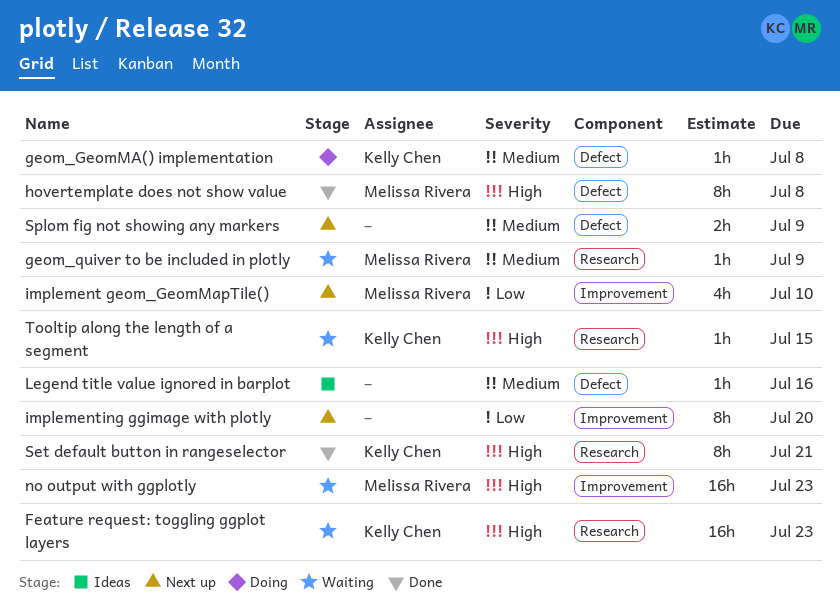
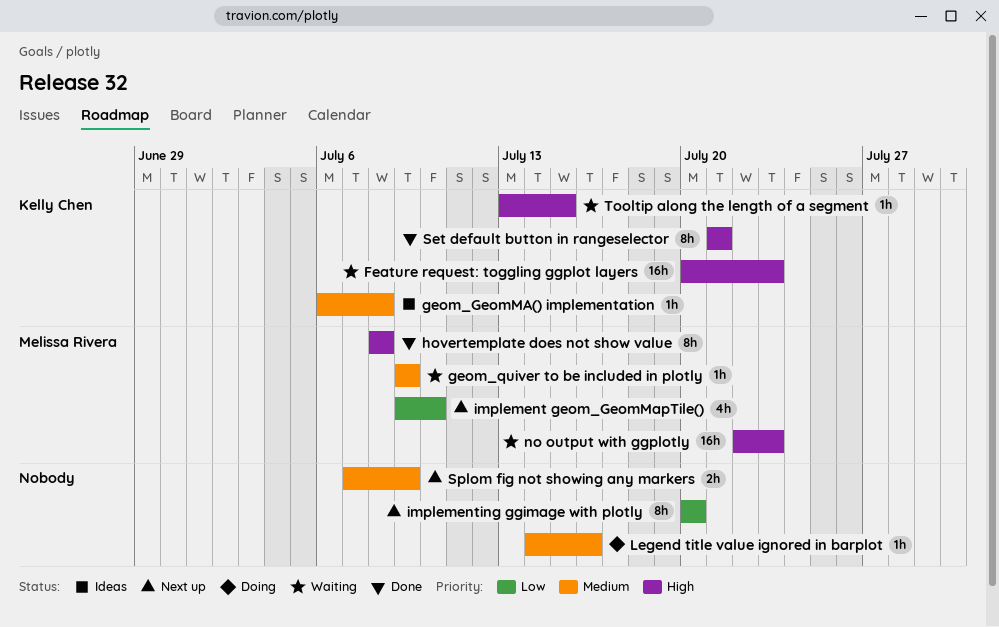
geom_GeomMA() implementation, status: Doing -> Ideas
Legend title value ignored in barplot, status: Ideas -> Doing

